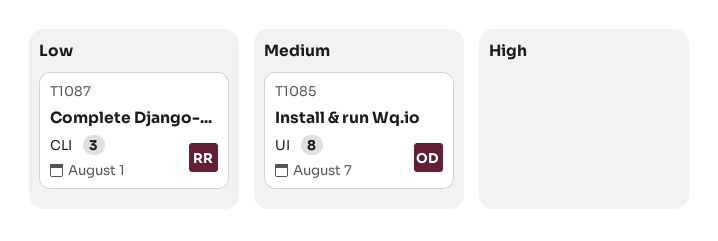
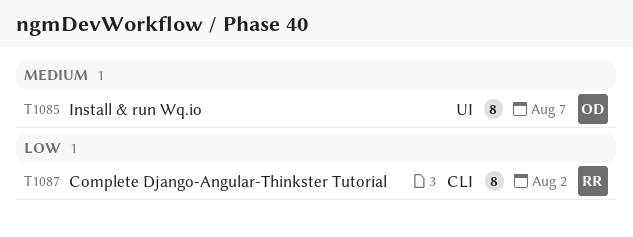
T1087, estimate: 3 -> 8
T1087, due: Aug 1 -> Aug 2

